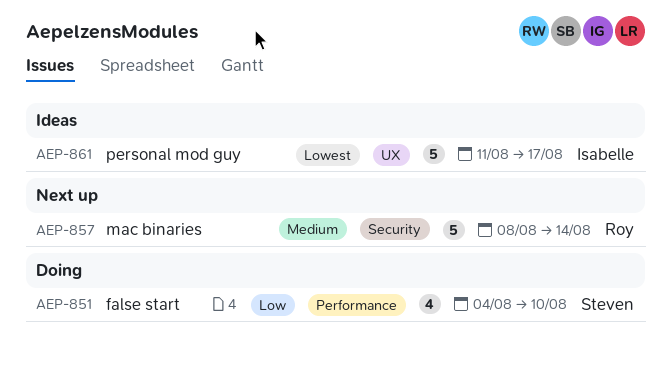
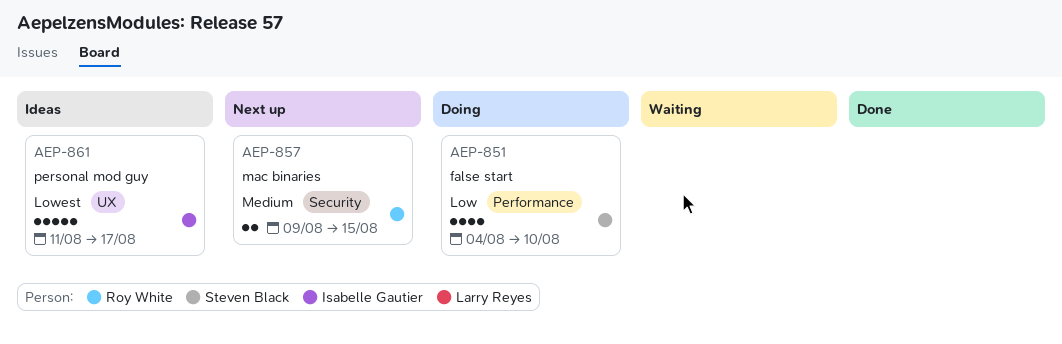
AEP-857, estimate: 5 -> 2
AEP-857, start: Aug 8 -> Aug 9
AEP-857, due: Aug 14 -> Aug 15

